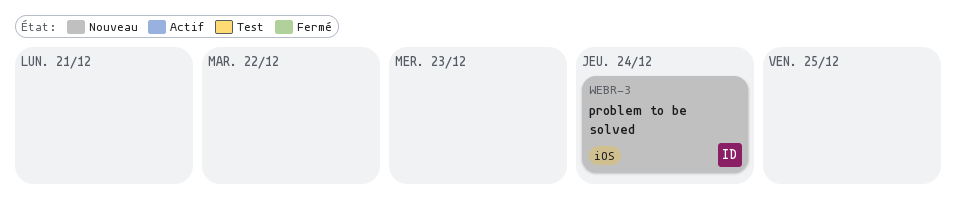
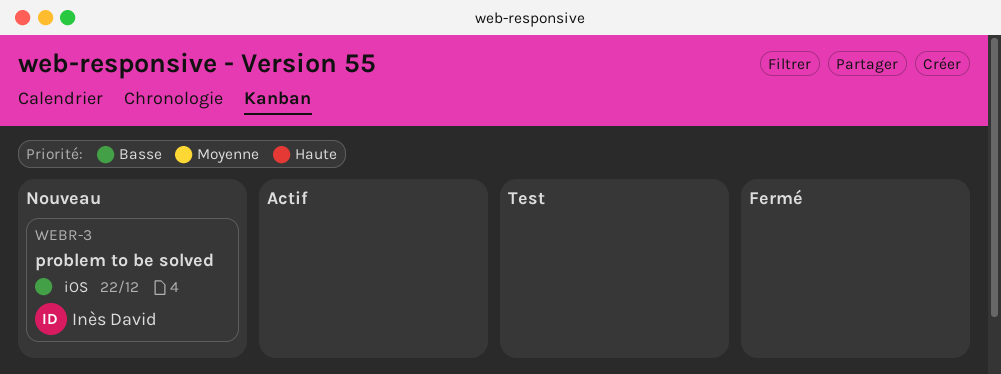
WEBR-3, due: Dec 24 -> Dec 22

